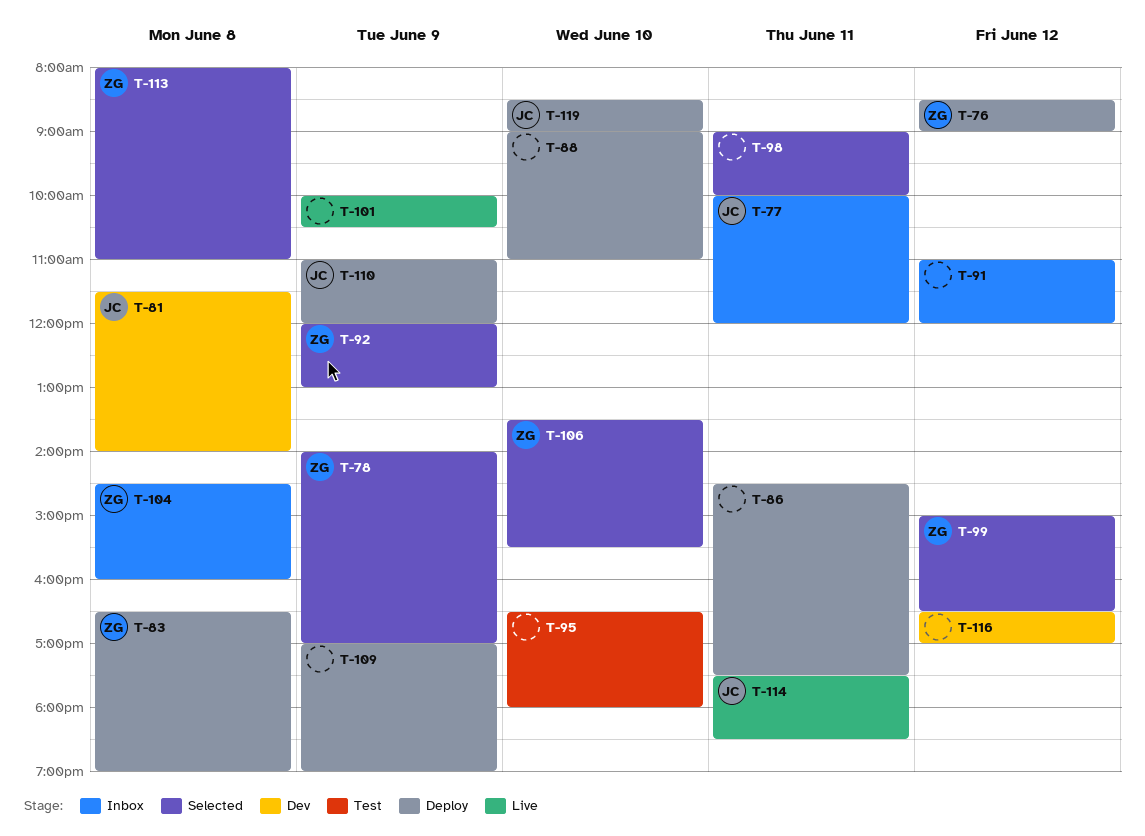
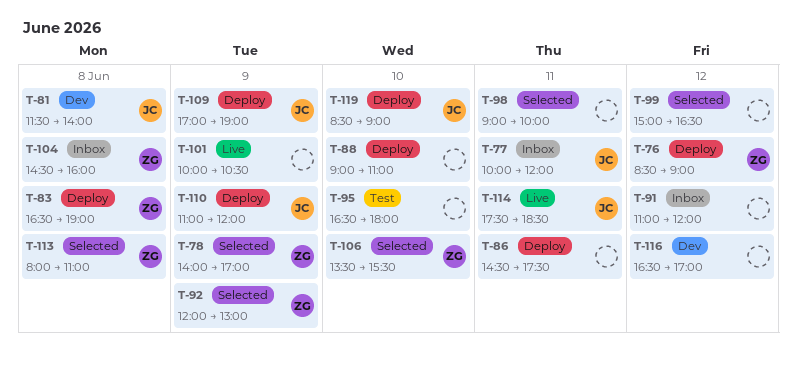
T-99, owner: ZG -> none
T-109, owner: none -> JC

